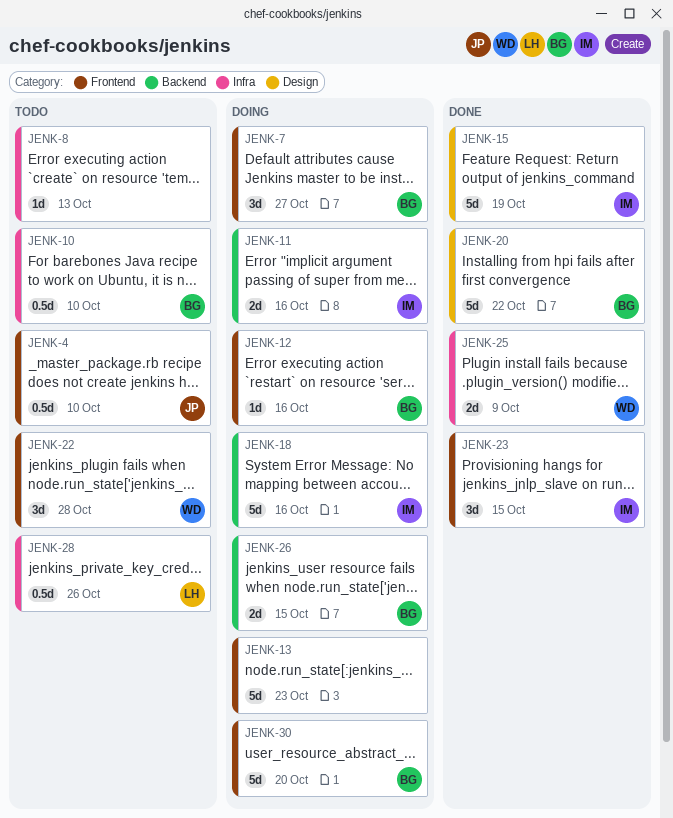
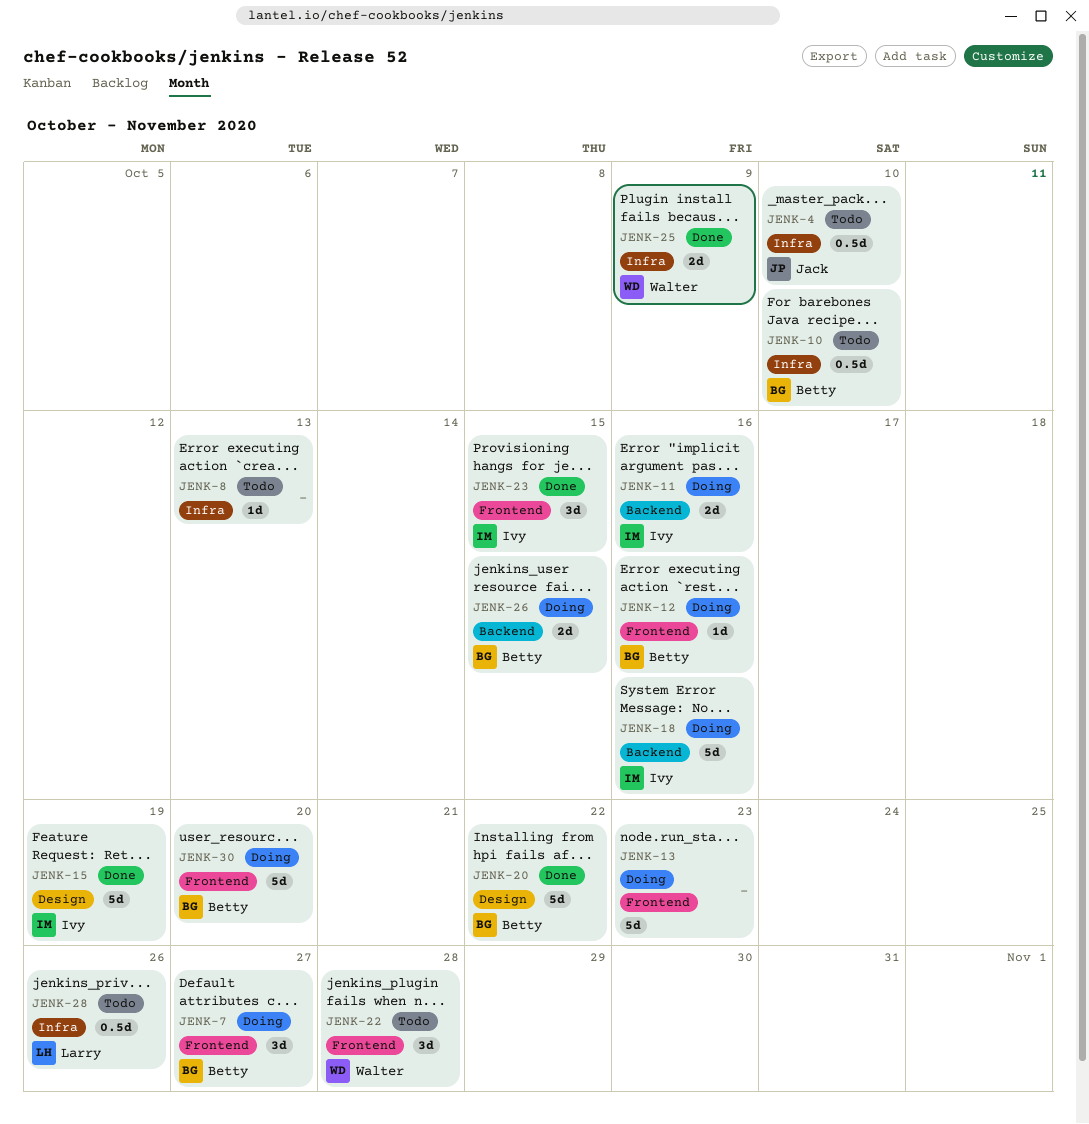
JENK-4, label: Frontend -> Infra

